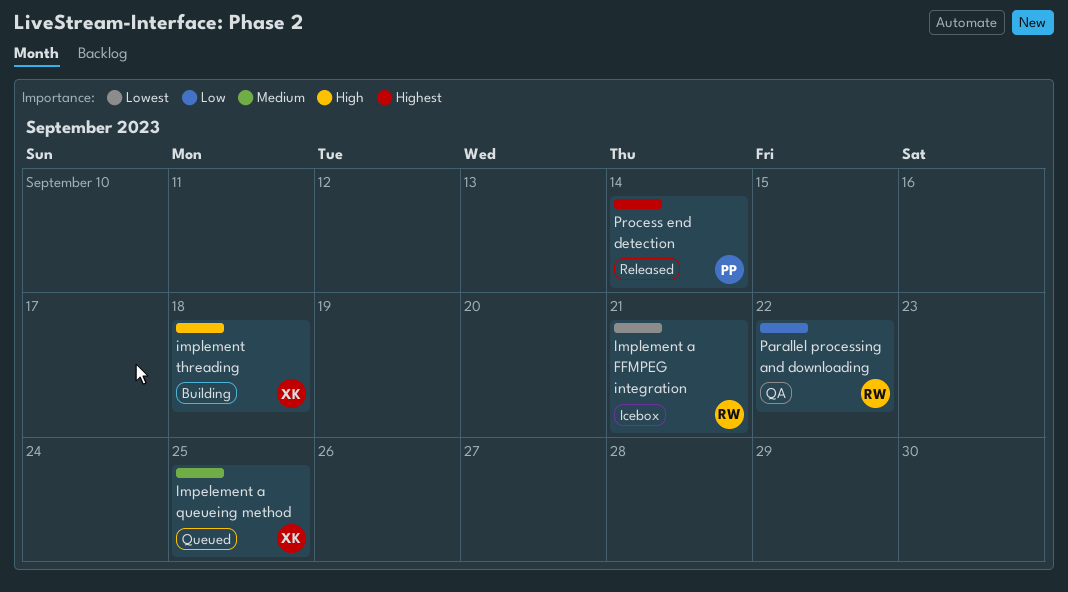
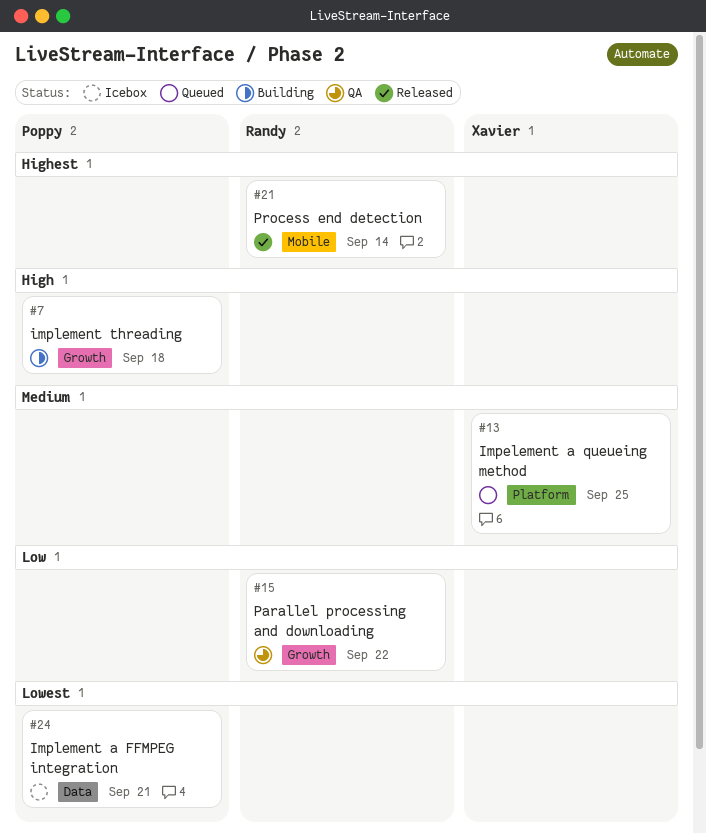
Implement a FFMPEG integration, owner: Randy -> Poppy
implement threading, owner: Xavier -> Poppy
Process end detection, owner: Poppy -> Randy

